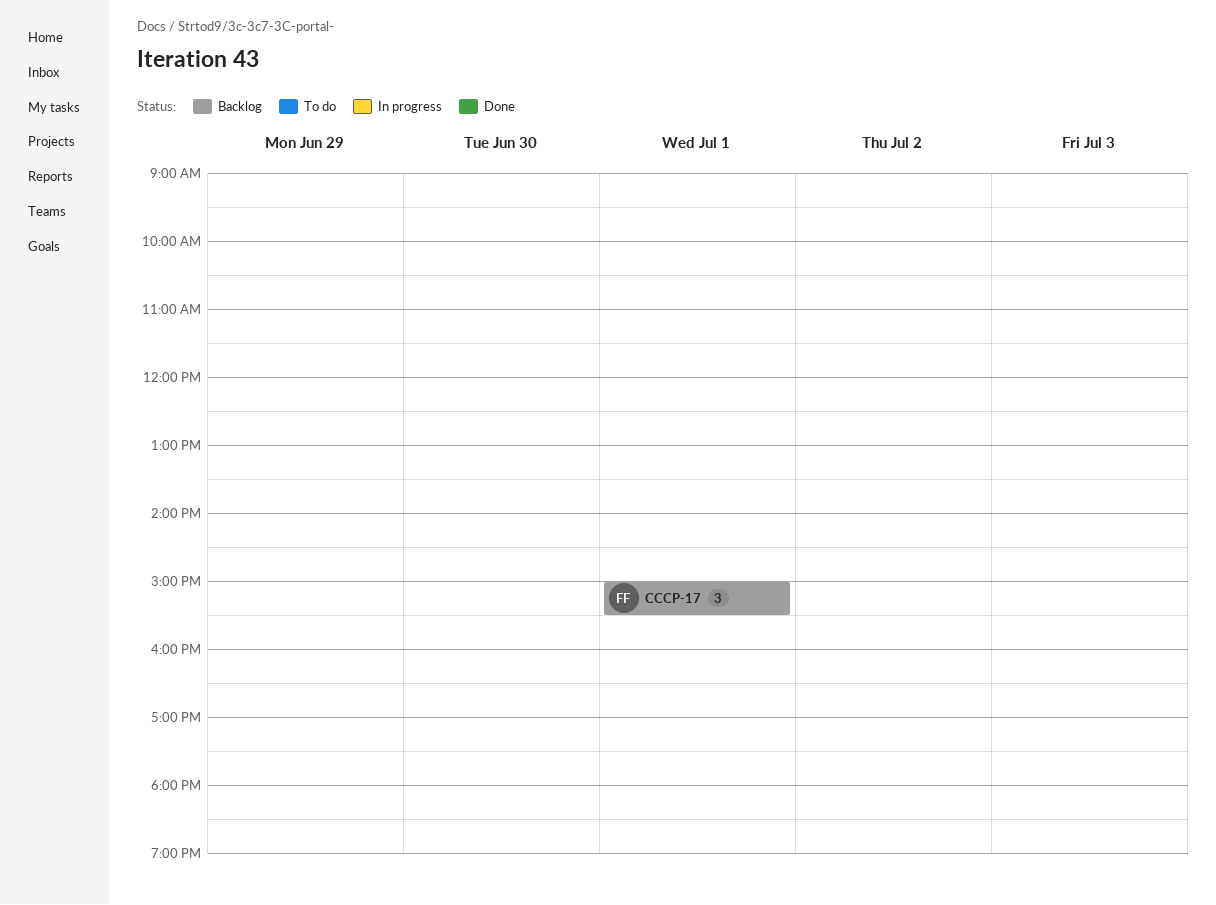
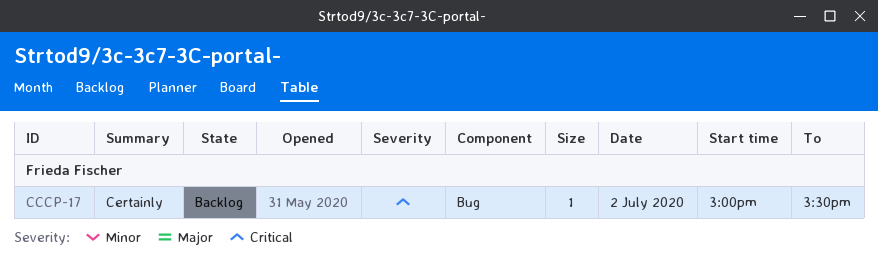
CCCP-17, estimate: 3 -> 1
CCCP-17, day: Jul 1 -> Jul 2

